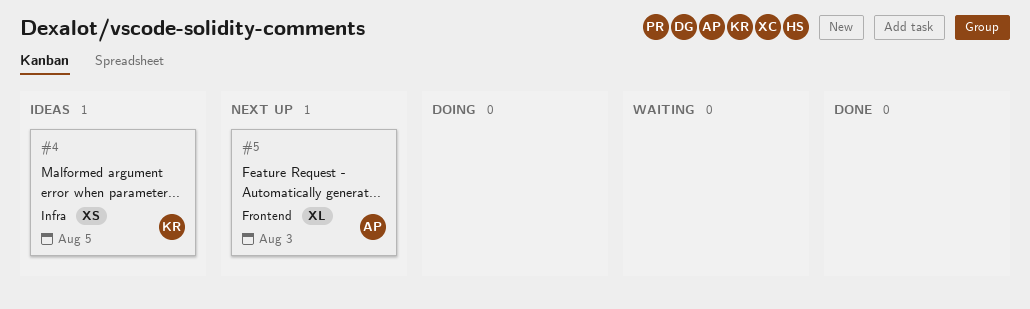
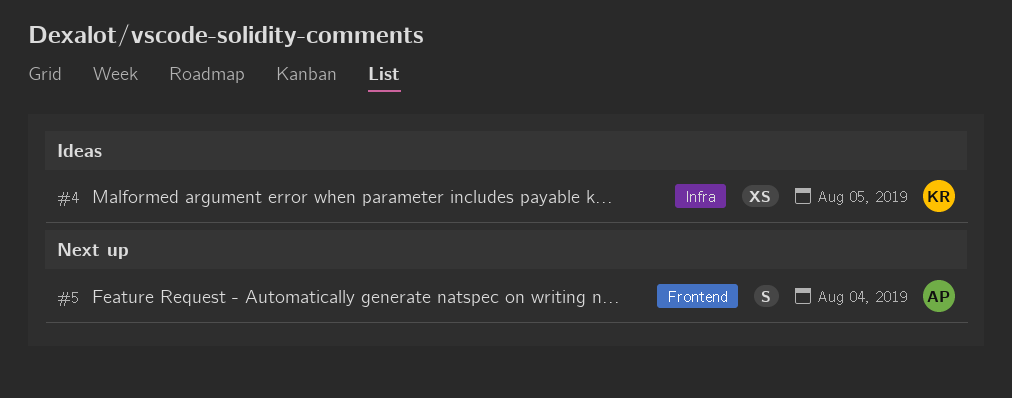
#5, estimate: XL -> S
#5, due: Aug 3 -> Aug 4

